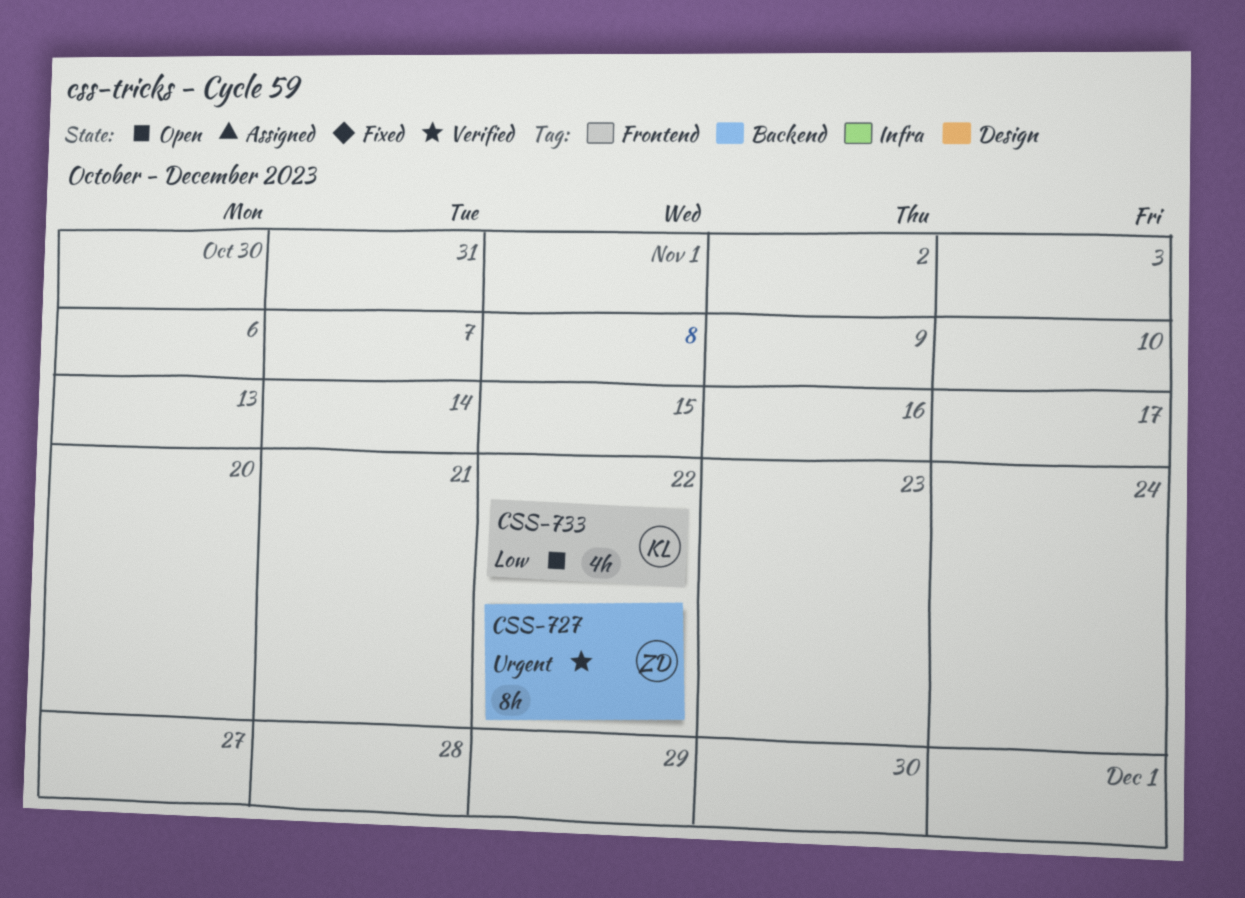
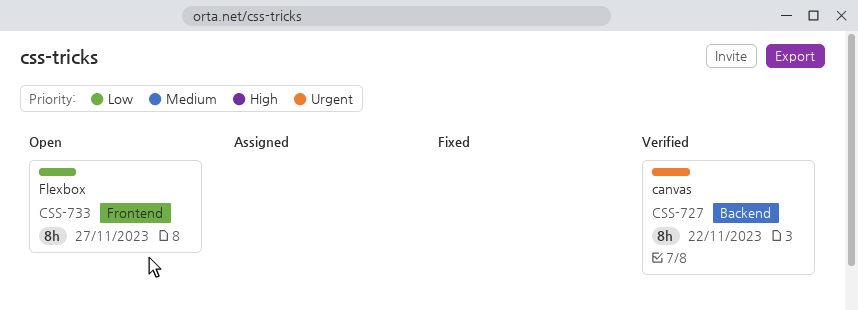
CSS-733, estimate: 4h -> 8h
CSS-733, due: Nov 22 -> Nov 27

